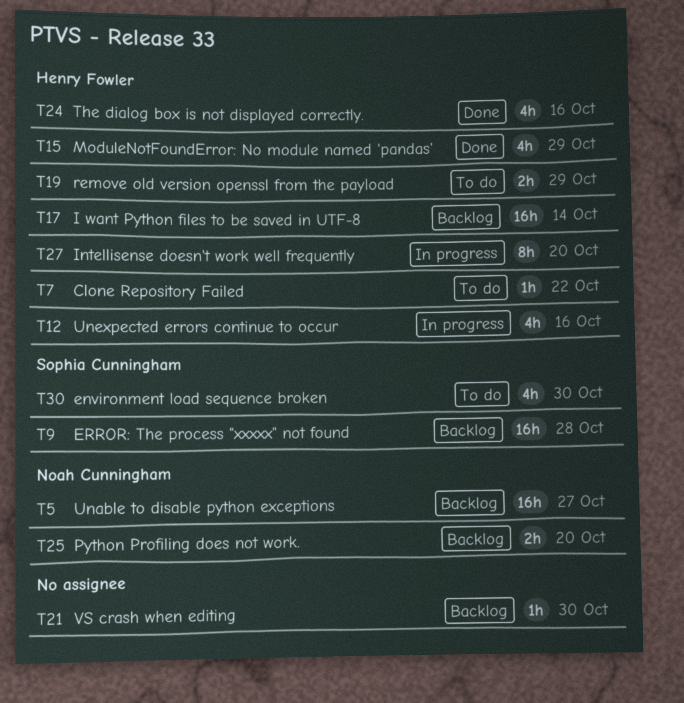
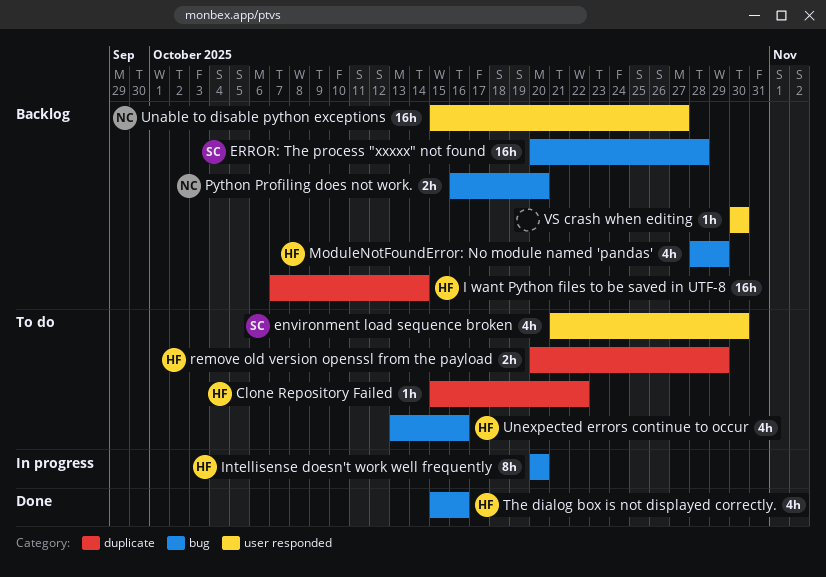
ModuleNotFoundError: No module named 'pandas', status: Done -> Backlog
Unexpected errors continue to occur, status: In progress -> To do

